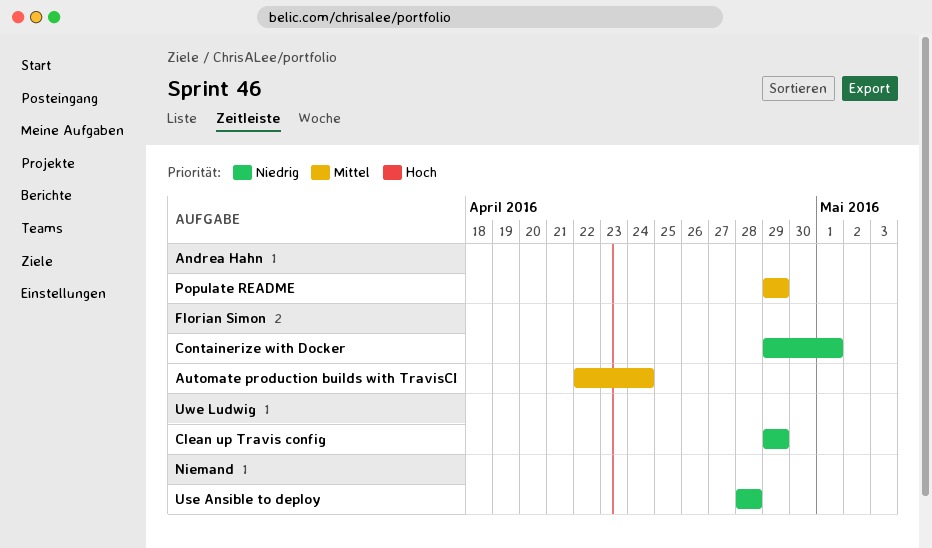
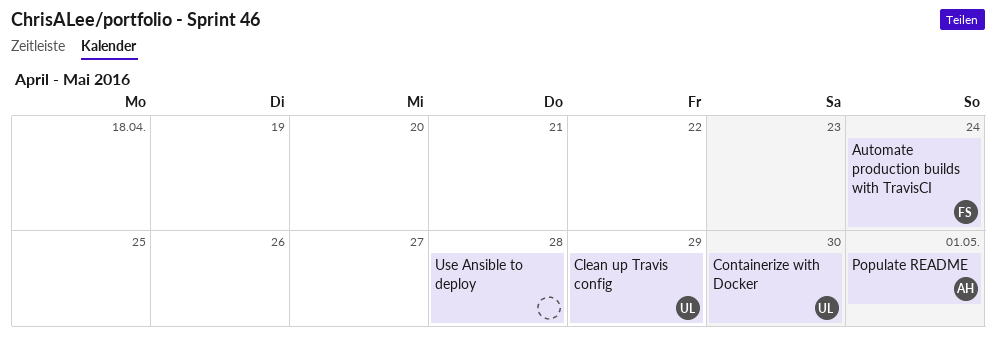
Containerize with Docker, owner: Florian Simon -> Uwe Ludwig
Containerize with Docker, due: May 1 -> Apr 30
Populate README, due: Apr 29 -> May 1

